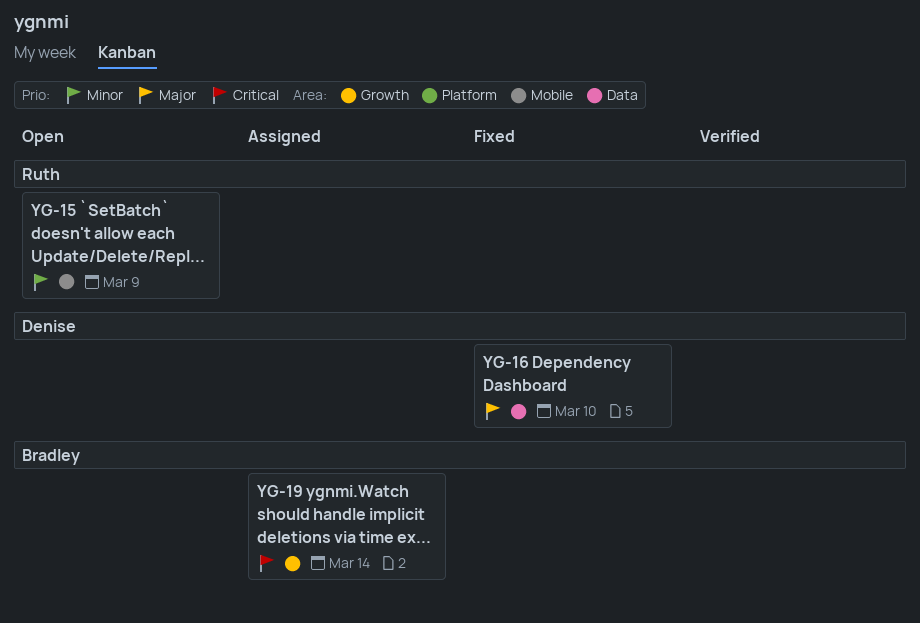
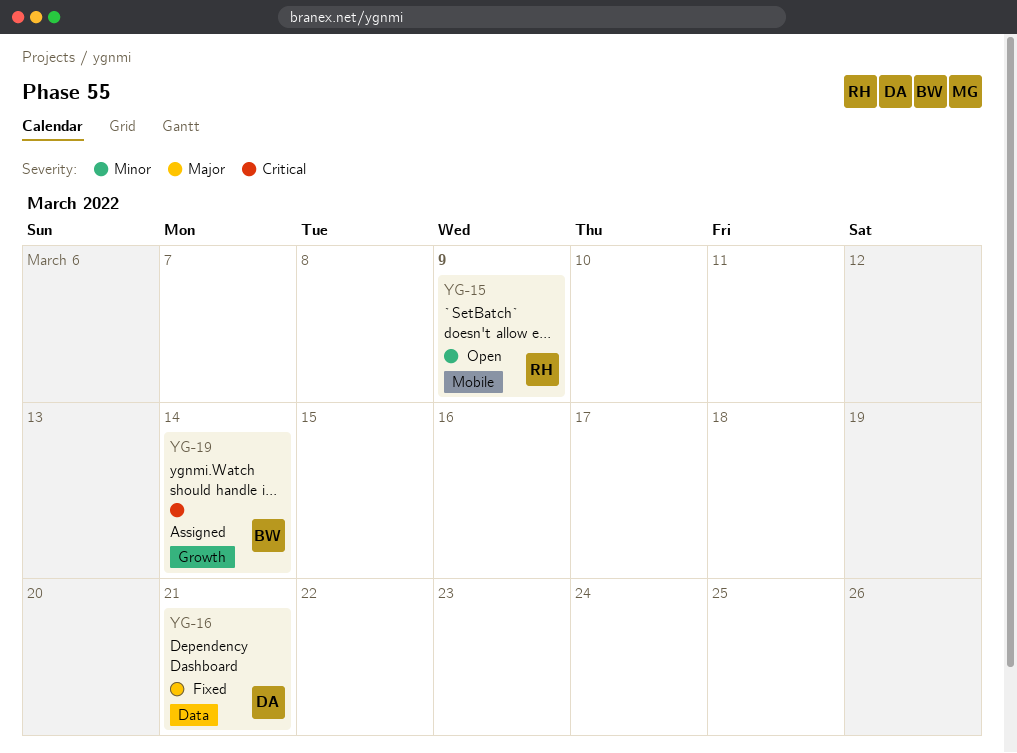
YG-16, due: Mar 10 -> Mar 21

